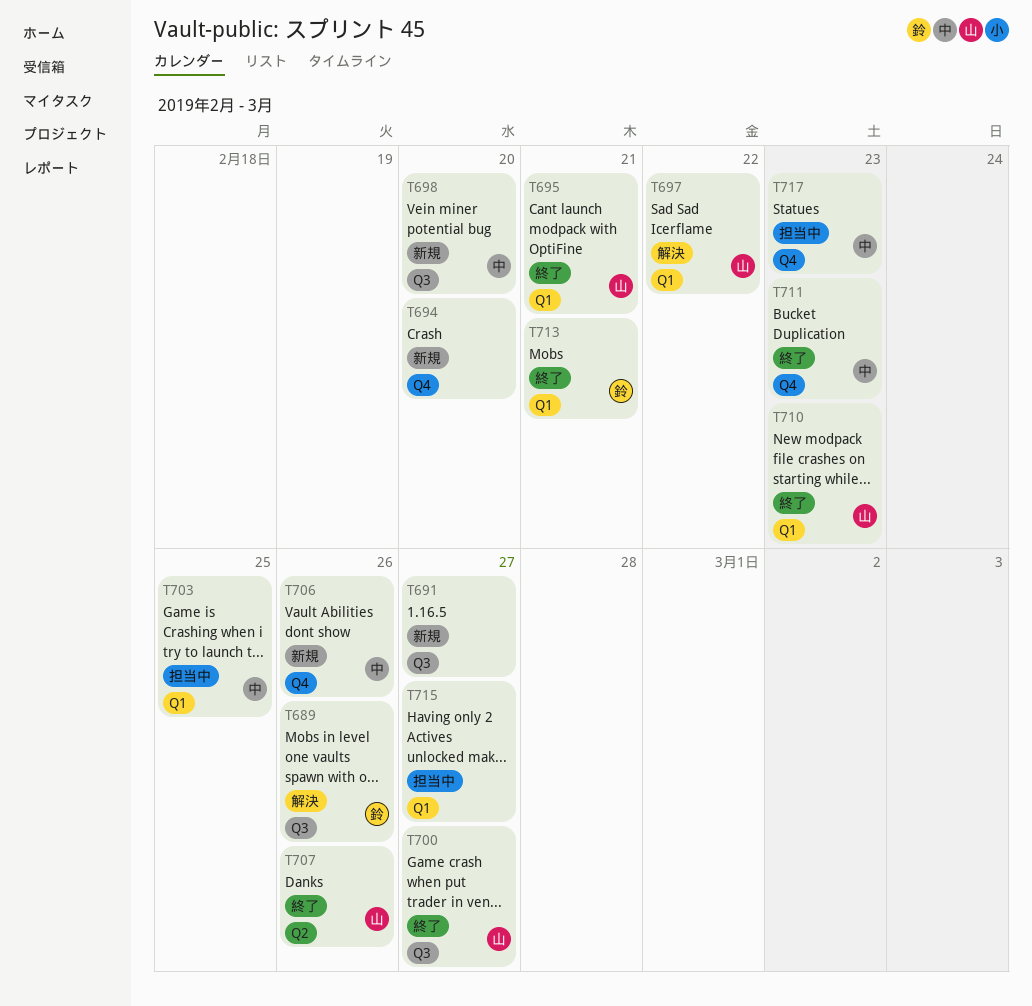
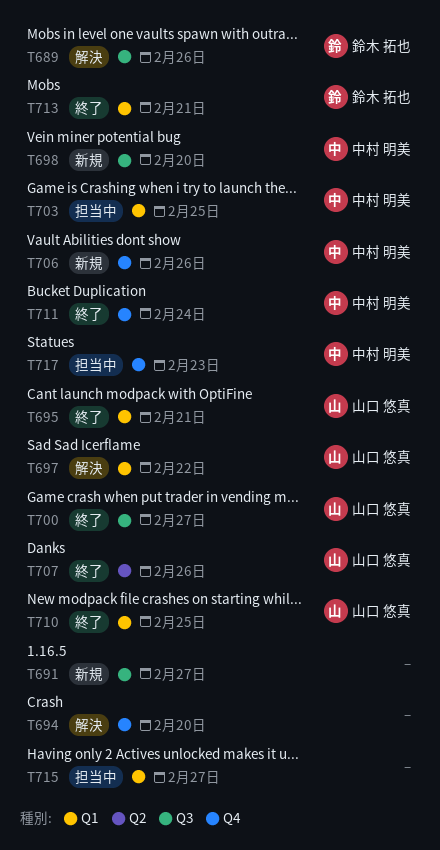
T694, status: 新規 -> 解決
T710, due: Feb 23 -> Feb 25
T711, due: Feb 23 -> Feb 24

